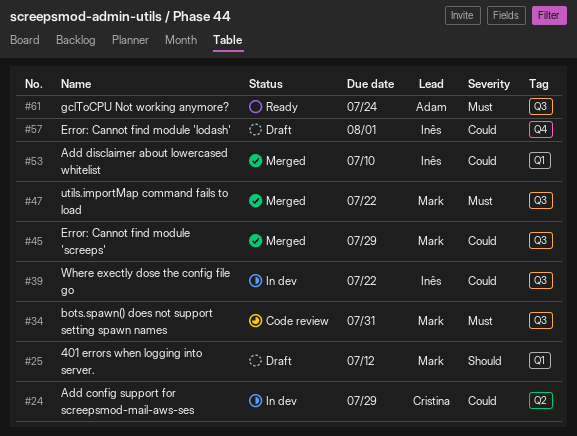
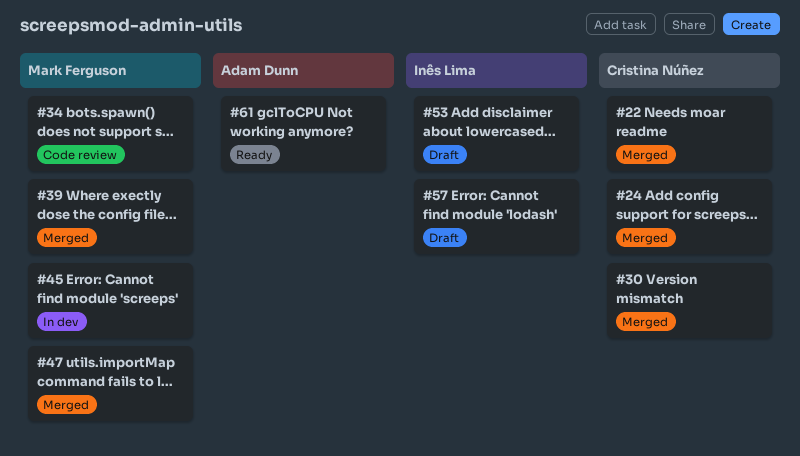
#22: none -> present
#24, status: In dev -> Merged
#25: present -> none
#30: none -> present
#39, status: In dev -> Merged
#39, owner: Inês Lima -> Mark Ferguson
#45, status: Merged -> In dev
#53, status: Merged -> Draft

